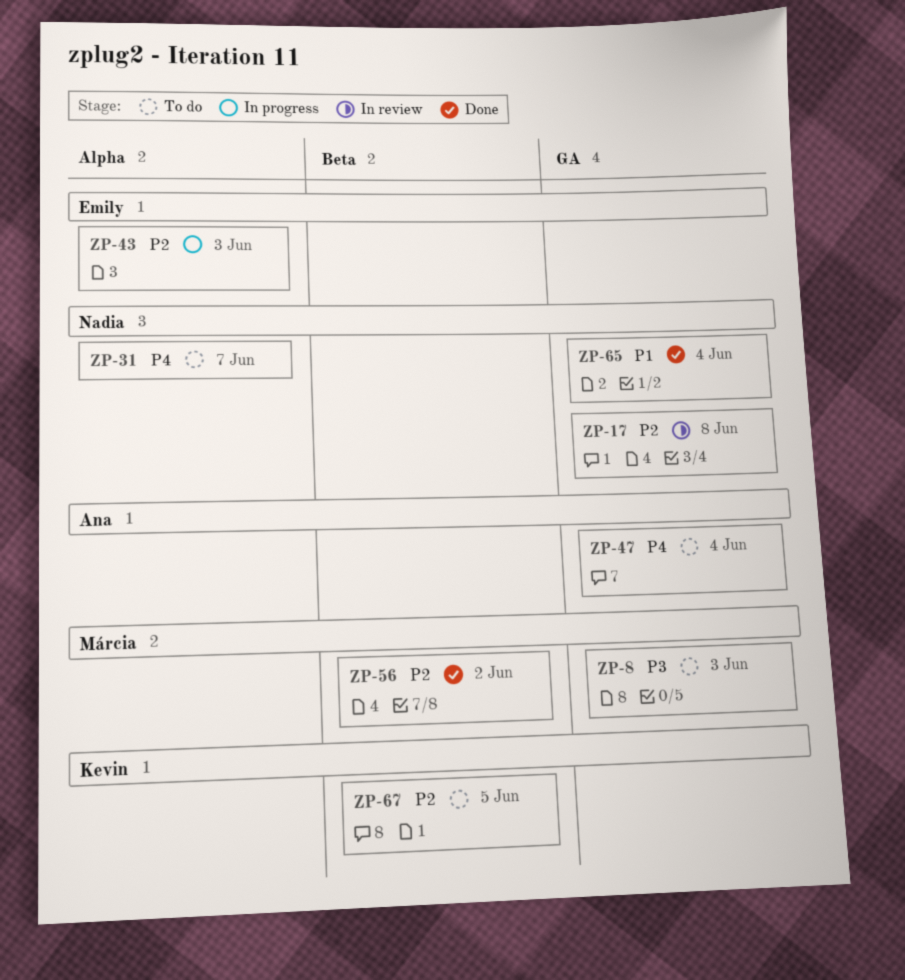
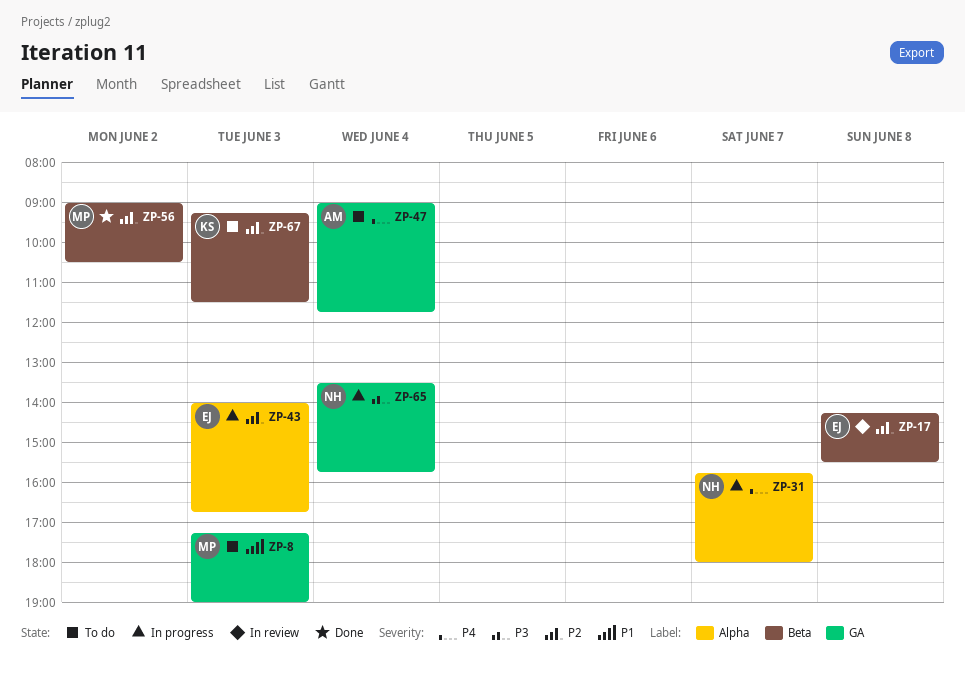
ZP-8, priority: P3 -> P1
ZP-17, owner: Nadia -> Emily
ZP-17, label: GA -> Beta
ZP-31, status: To do -> In progress
ZP-65, status: Done -> In progress
ZP-65, priority: P1 -> P3
ZP-67, day: Jun 5 -> Jun 3

